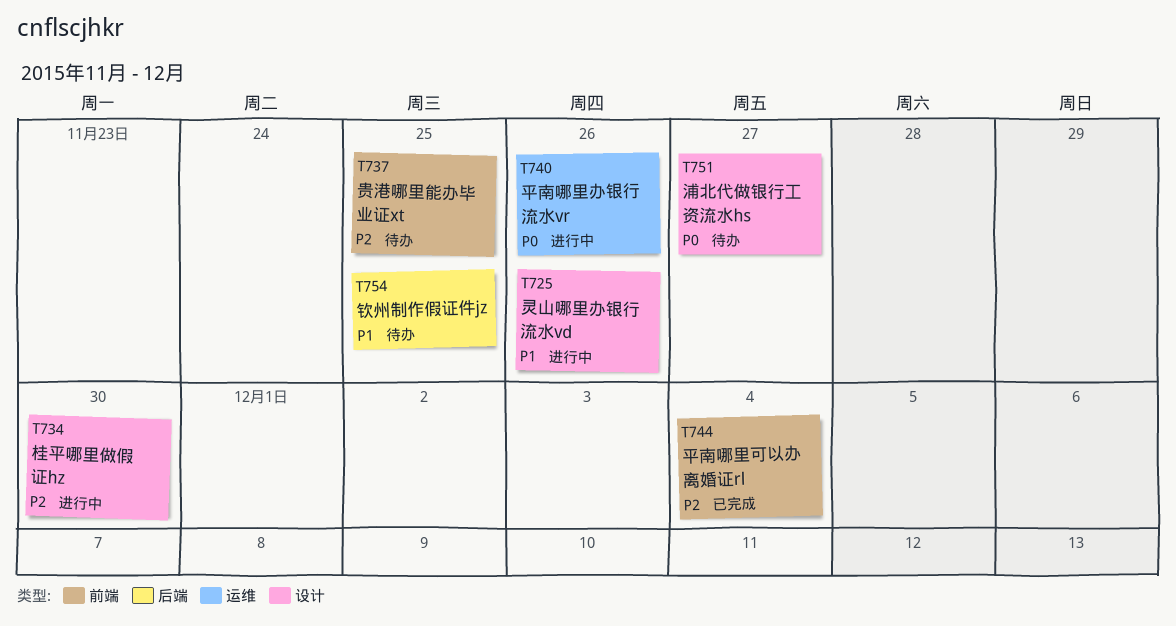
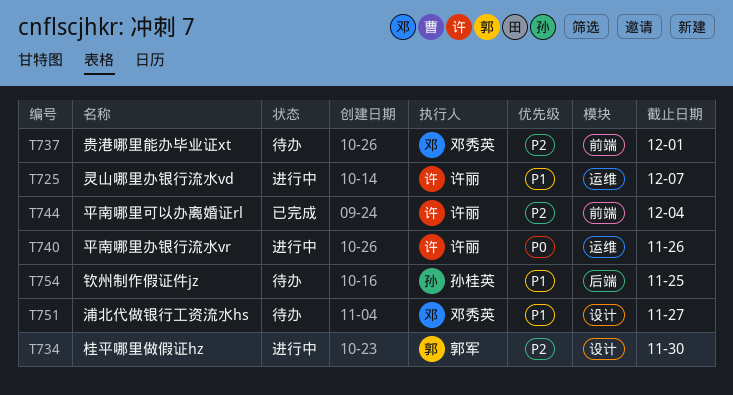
T725, label: 设计 -> 运维
T725, due: Nov 26 -> Dec 7
T737, due: Nov 25 -> Dec 1
T751, priority: P0 -> P1

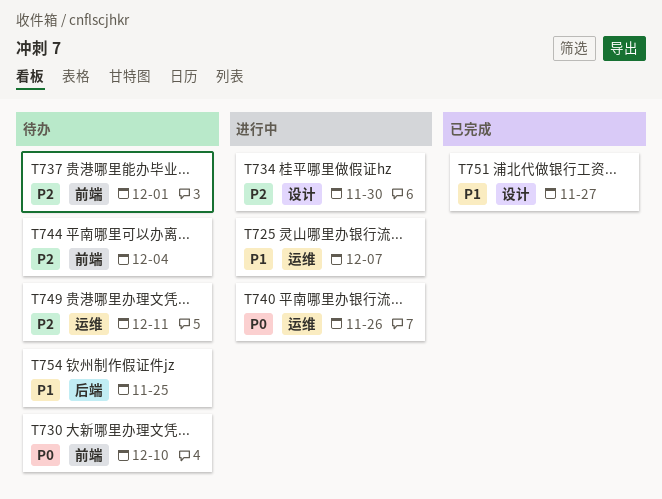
T730: none -> present
T744, status: 已完成 -> 待办
T749: none -> present
T751, status: 待办 -> 已完成

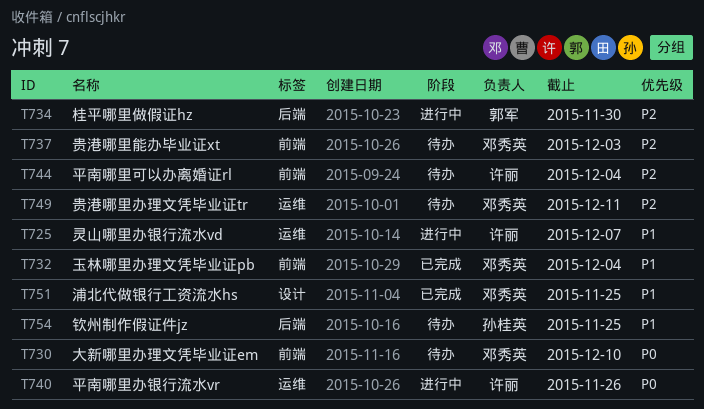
T732: none -> present
T734, label: 设计 -> 后端
T737, due: Dec 1 -> Dec 3
T751, due: Nov 27 -> Nov 25

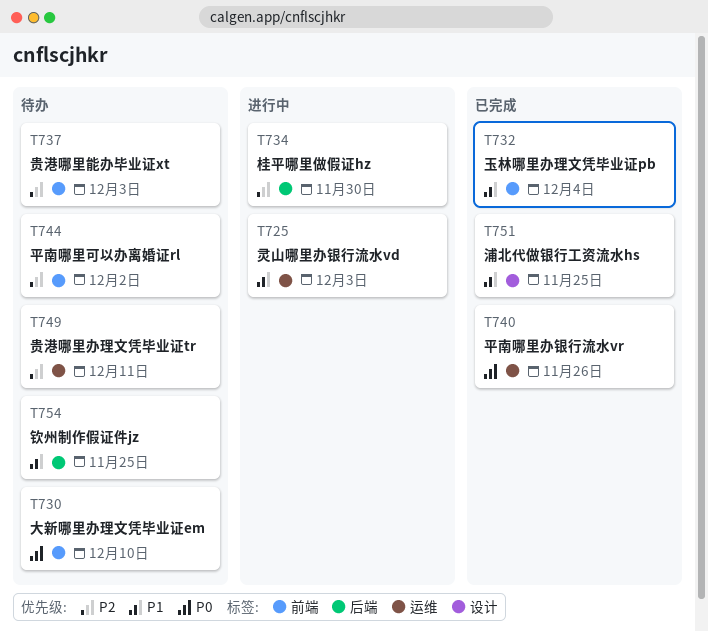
T725, due: Dec 7 -> Dec 3
T740, status: 进行中 -> 已完成
T744, due: Dec 4 -> Dec 2

